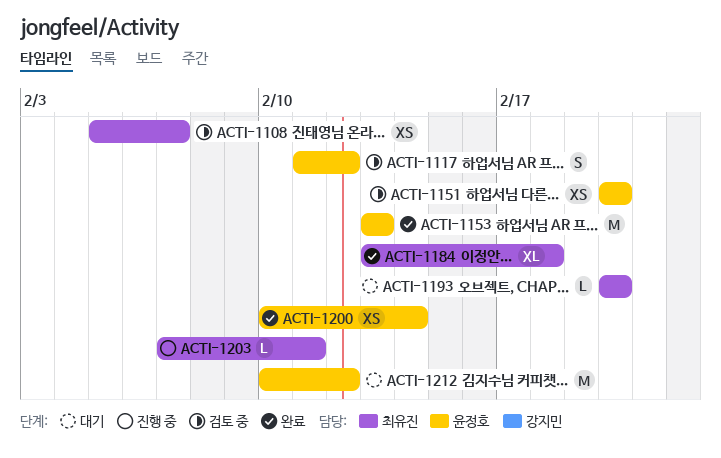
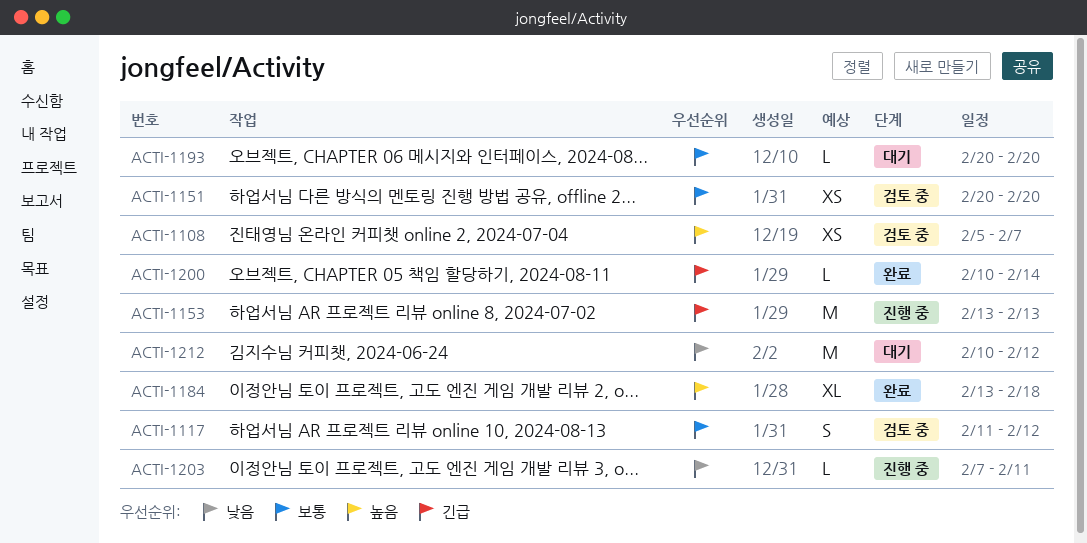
ACTI-1153, status: 완료 -> 진행 중
ACTI-1200, estimate: XS -> L

